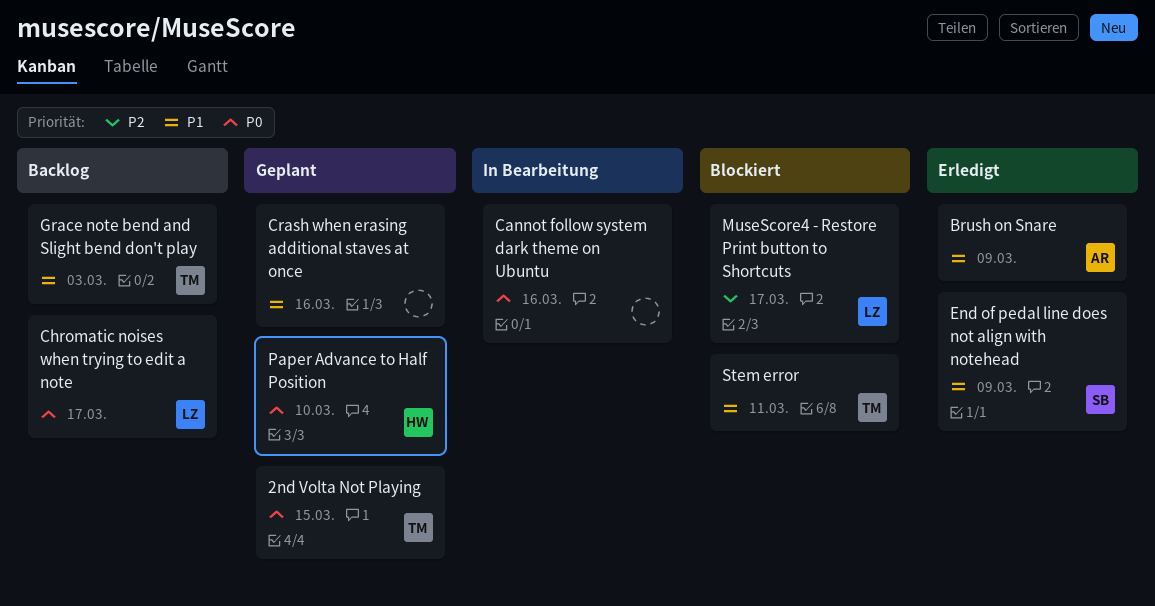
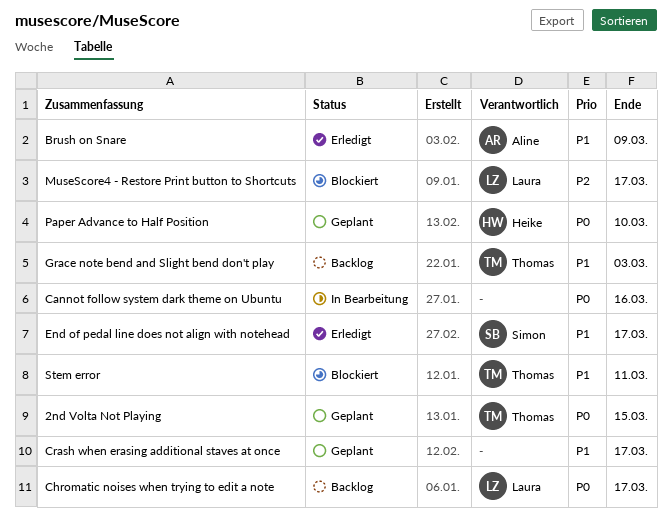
Crash when erasing additional staves at once, due: Mar 16 -> Mar 17
End of pedal line does not align with notehead, due: Mar 9 -> Mar 17

